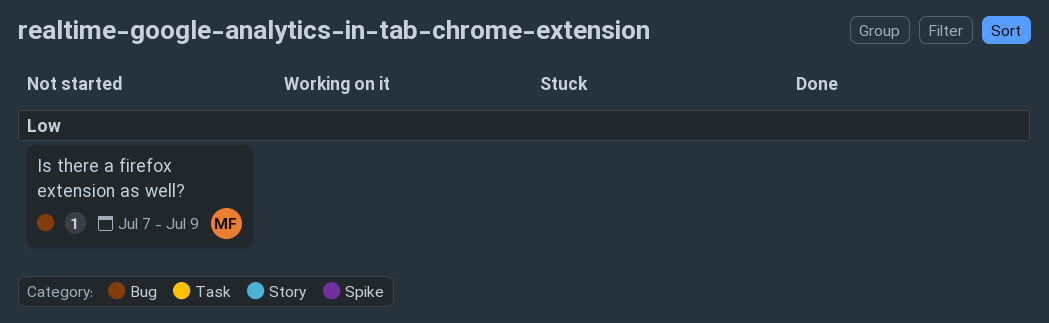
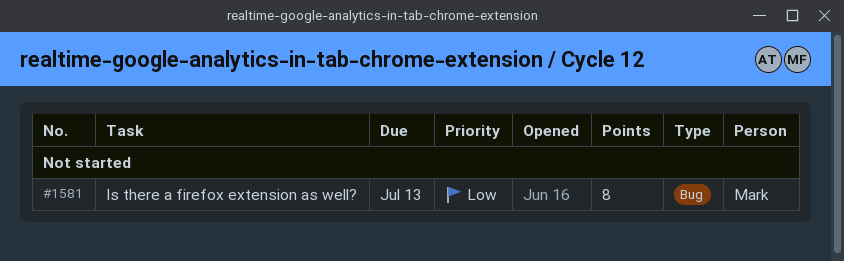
Is there a firefox extension as well?, estimate: 1 -> 8
Is there a firefox extension as well?, due: Jul 9 -> Jul 13

